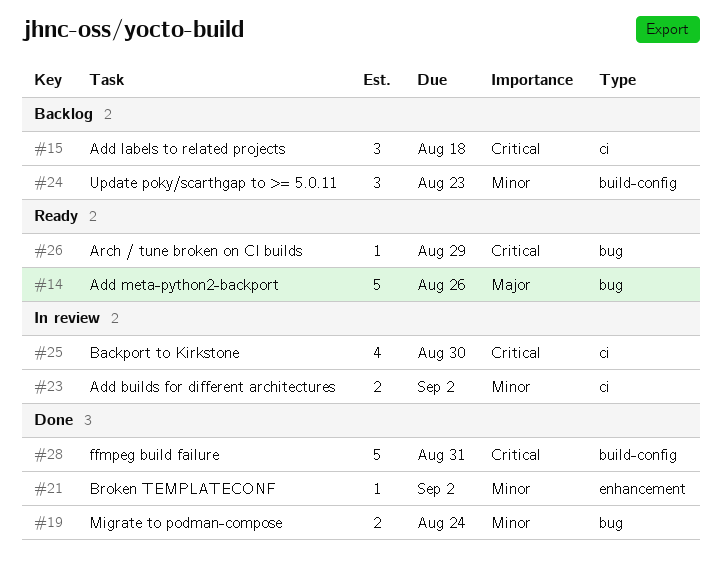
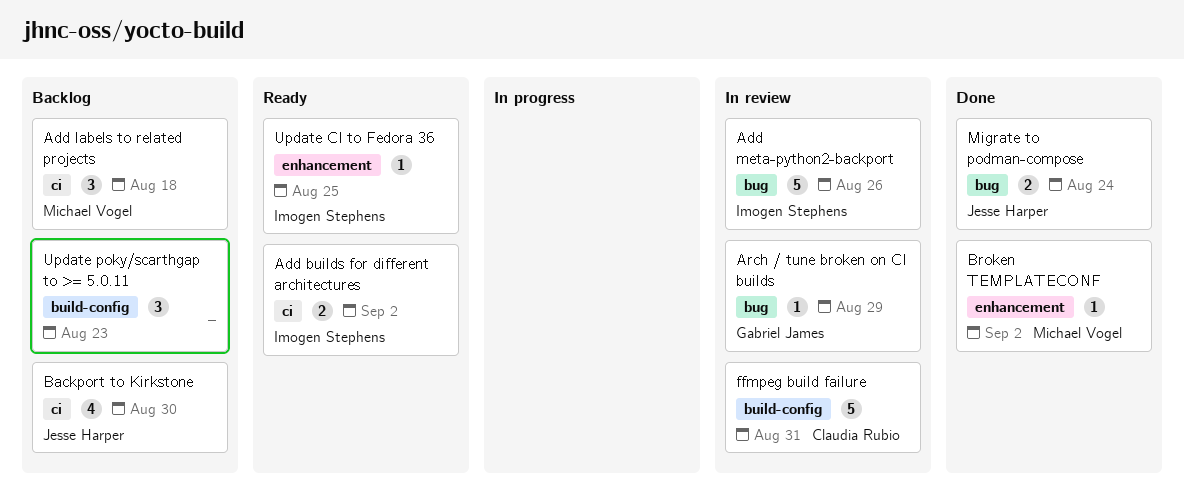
Add builds for different architectures, status: In review -> Ready
Add meta-python2-backport, status: Ready -> In review
Arch / tune broken on CI builds, status: Ready -> In review
Backport to Kirkstone, status: In review -> Backlog
ffmpeg build failure, status: Done -> In review
Update CI to Fedora 36: none -> present

